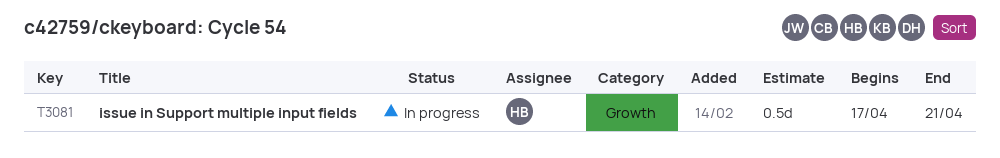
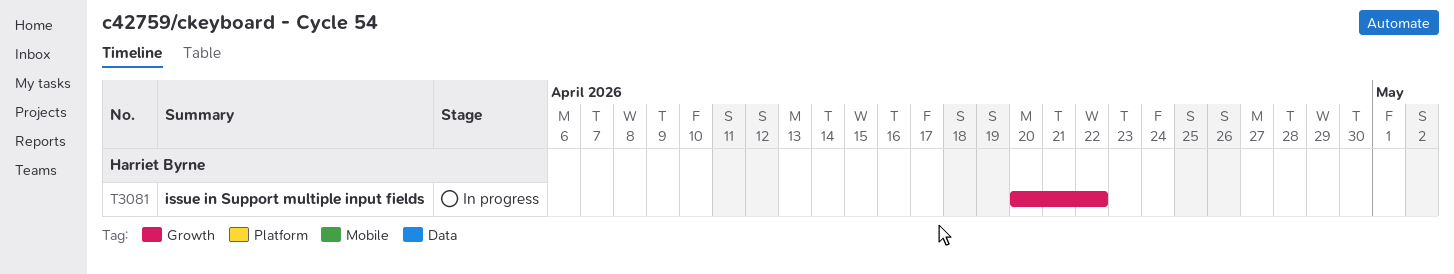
T3081, start: Apr 17 -> Apr 20
T3081, due: Apr 21 -> Apr 22

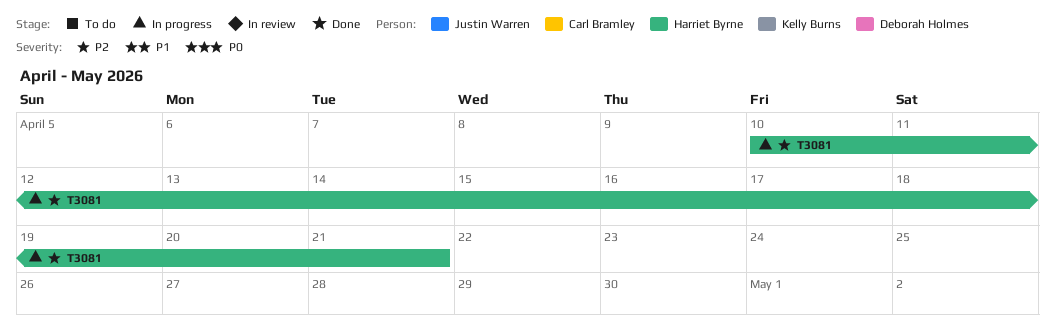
T3081, start: Apr 20 -> Apr 10
T3081, due: Apr 22 -> Apr 21

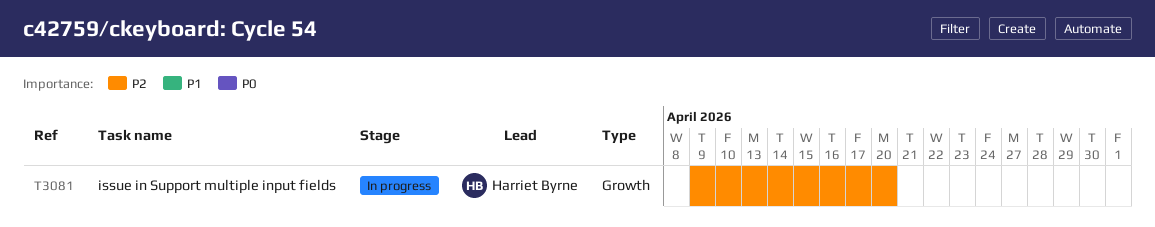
T3081, start: Apr 10 -> Apr 9
T3081, due: Apr 21 -> Apr 20

